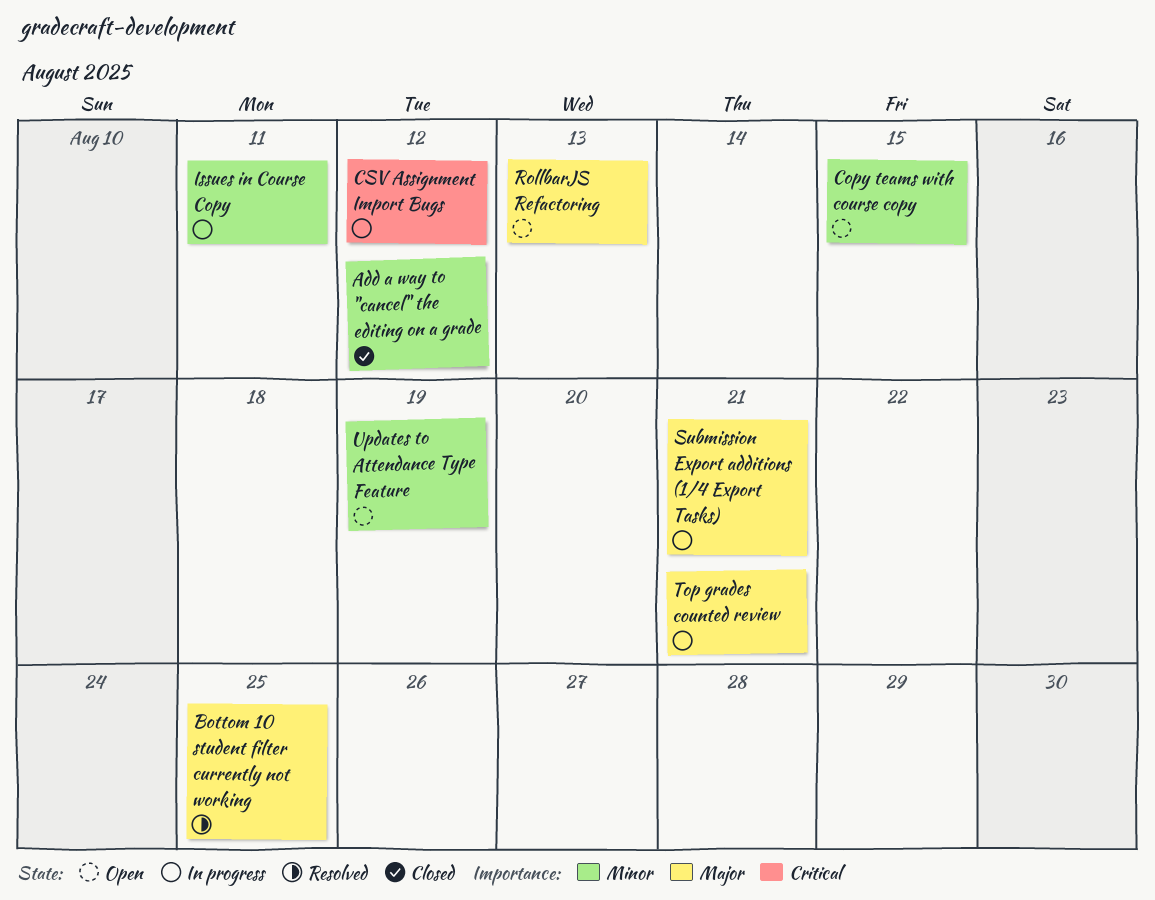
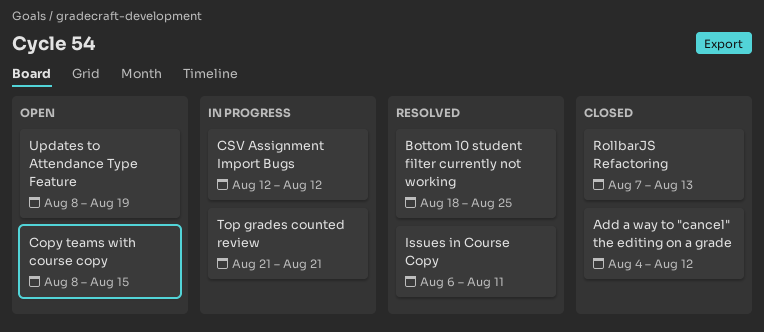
Issues in Course Copy, status: In progress -> Resolved
RollbarJS Refactoring, status: Open -> Closed
Submission Export additions (1/4 Export Tasks): present -> none

